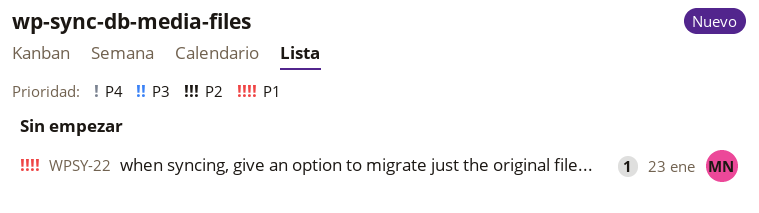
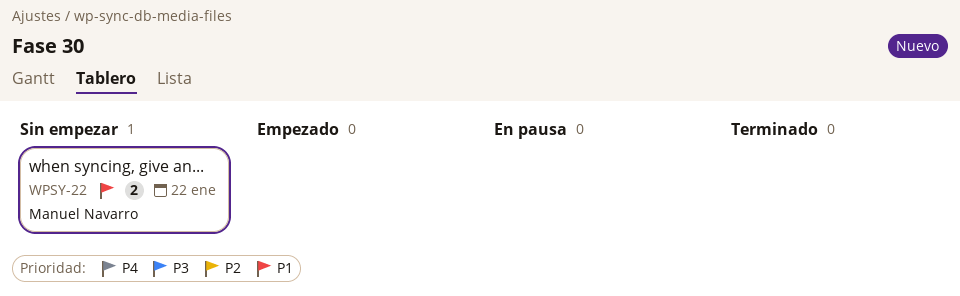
WPSY-22, estimate: 1 -> 2
WPSY-22, due: Jan 23 -> Jan 22

